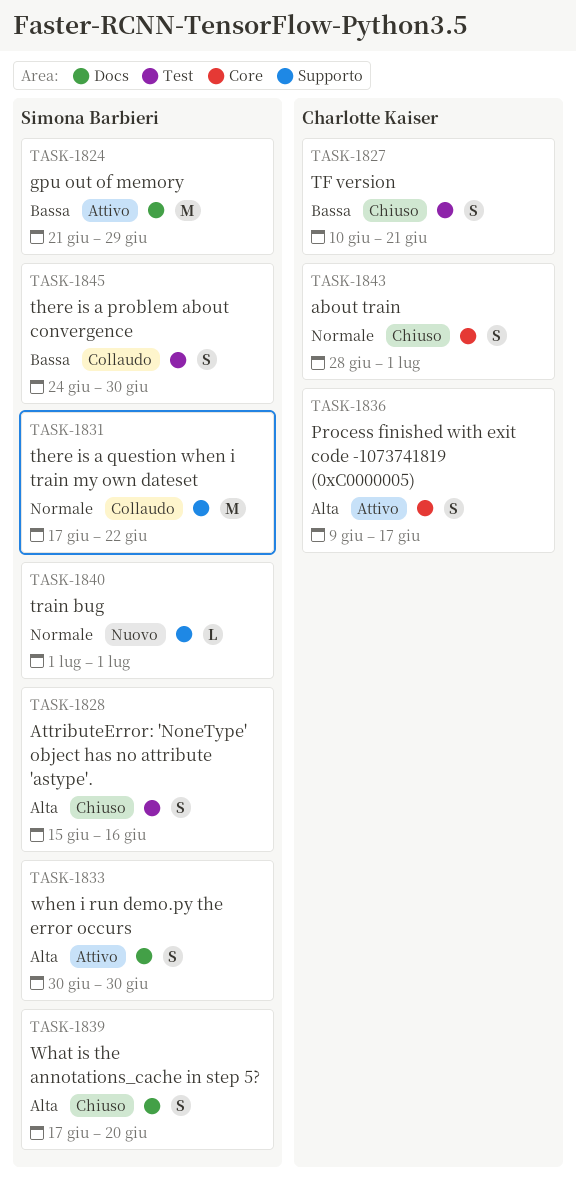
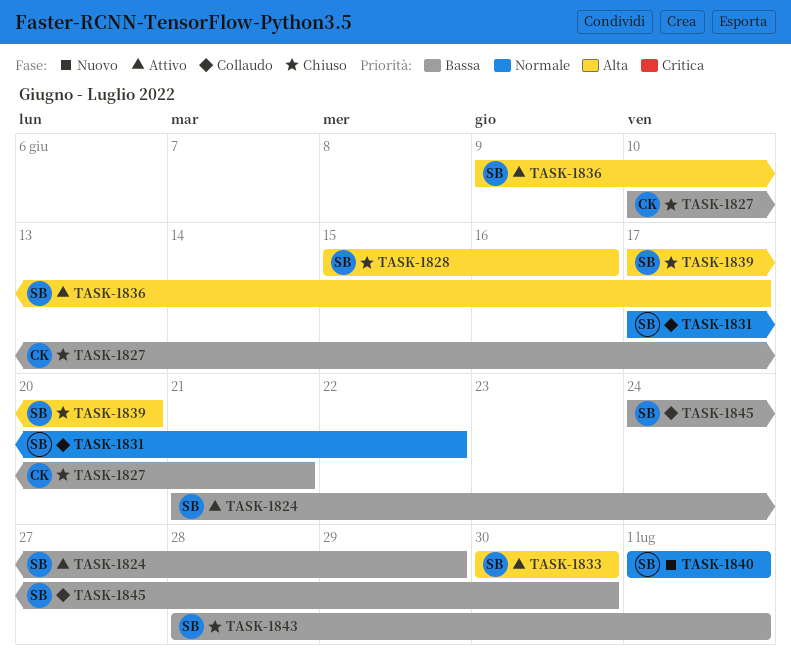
TASK-1836, owner: Charlotte Kaiser -> Simona Barbieri
TASK-1843, owner: Charlotte Kaiser -> Simona Barbieri
TASK-1843, priority: Normale -> Bassa

